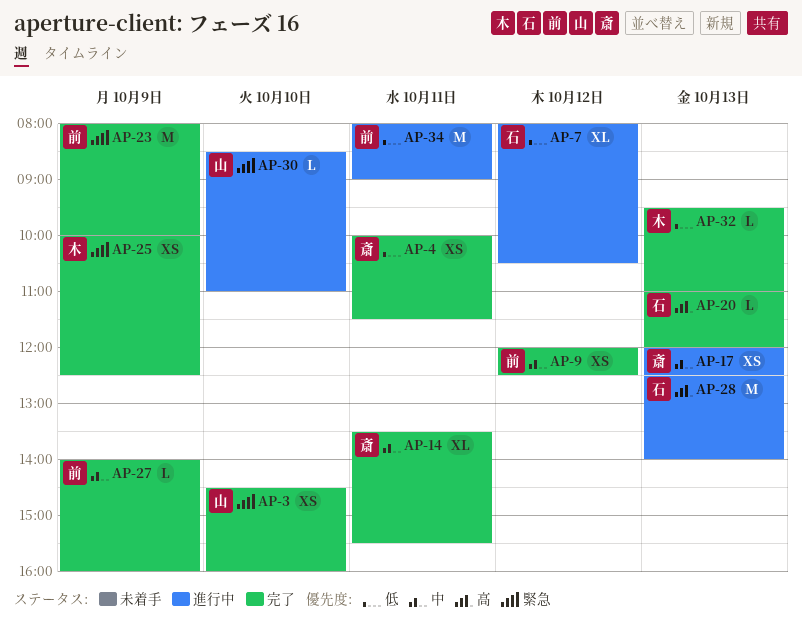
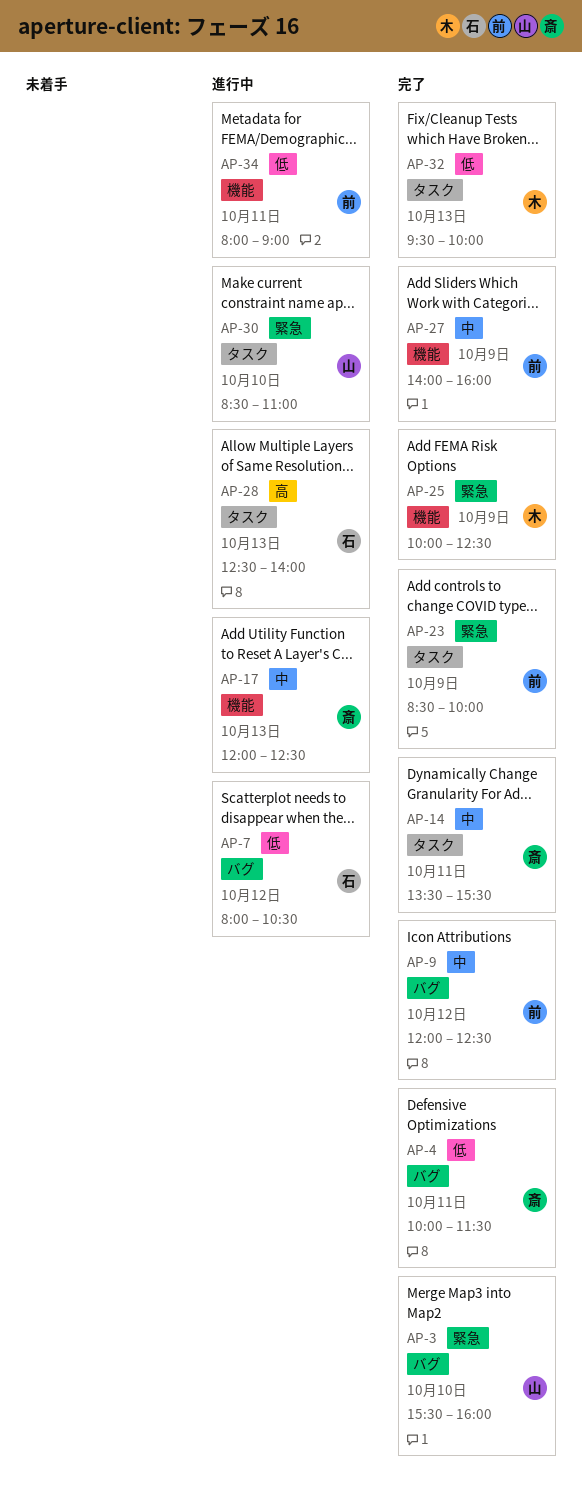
AP-3, begins: 14:30 -> 15:30
AP-20: present -> none
AP-23, begins: 08:00 -> 08:30
AP-32, ends: 11:00 -> 10:00

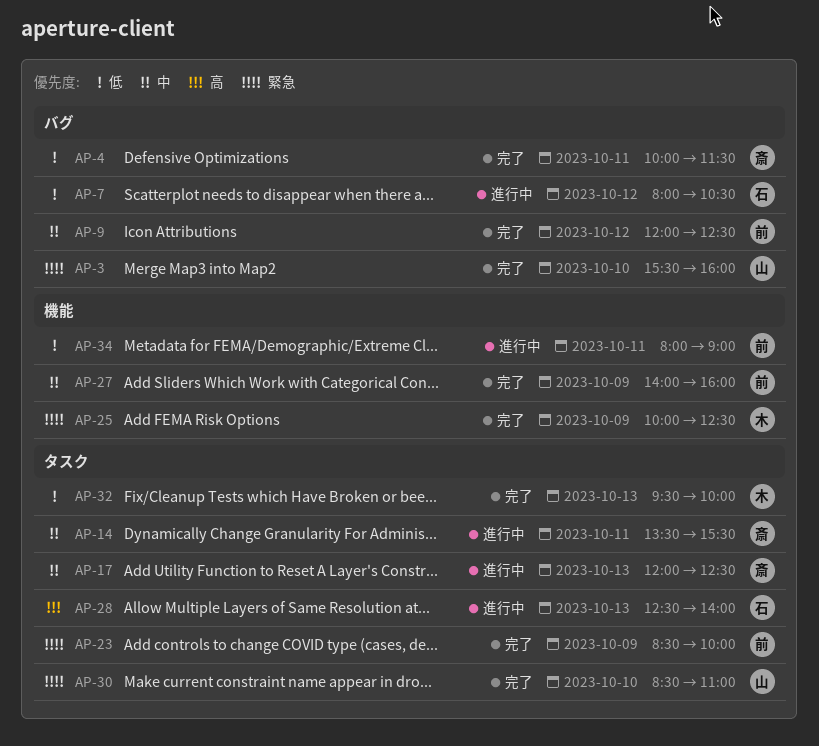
AP-14, status: 完了 -> 進行中
AP-17, label: 機能 -> タスク
AP-30, status: 進行中 -> 完了

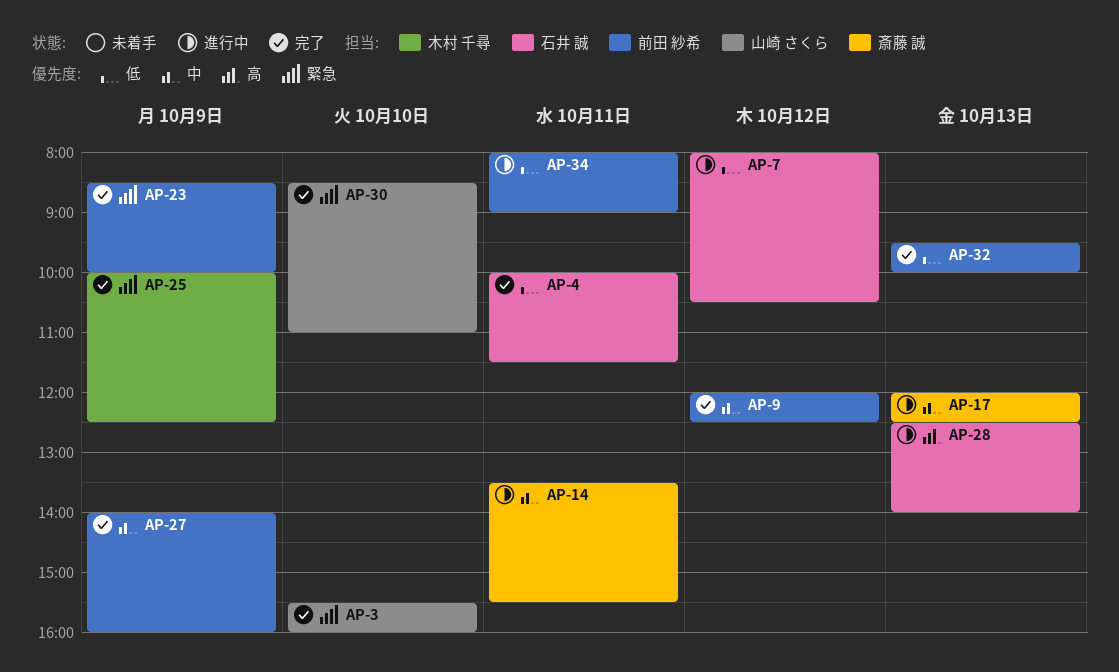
AP-4, owner: 斎藤 誠 -> 石井 誠
AP-32, owner: 木村 千尋 -> 前田 紗希

